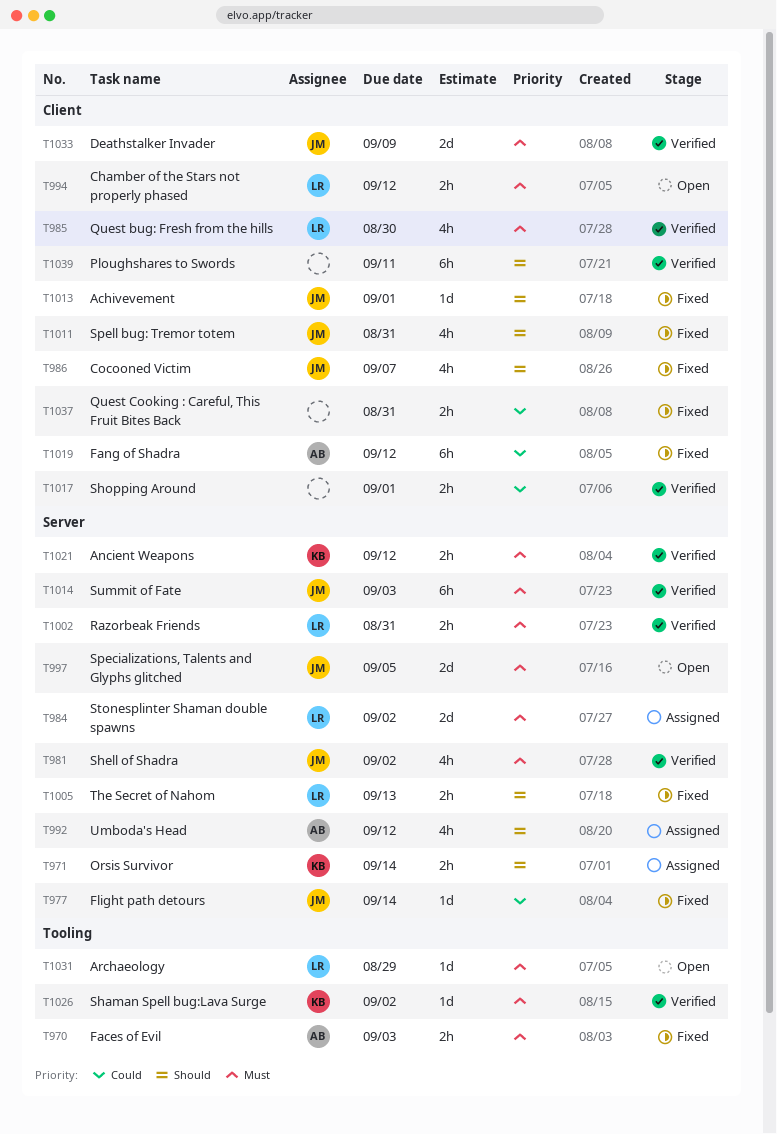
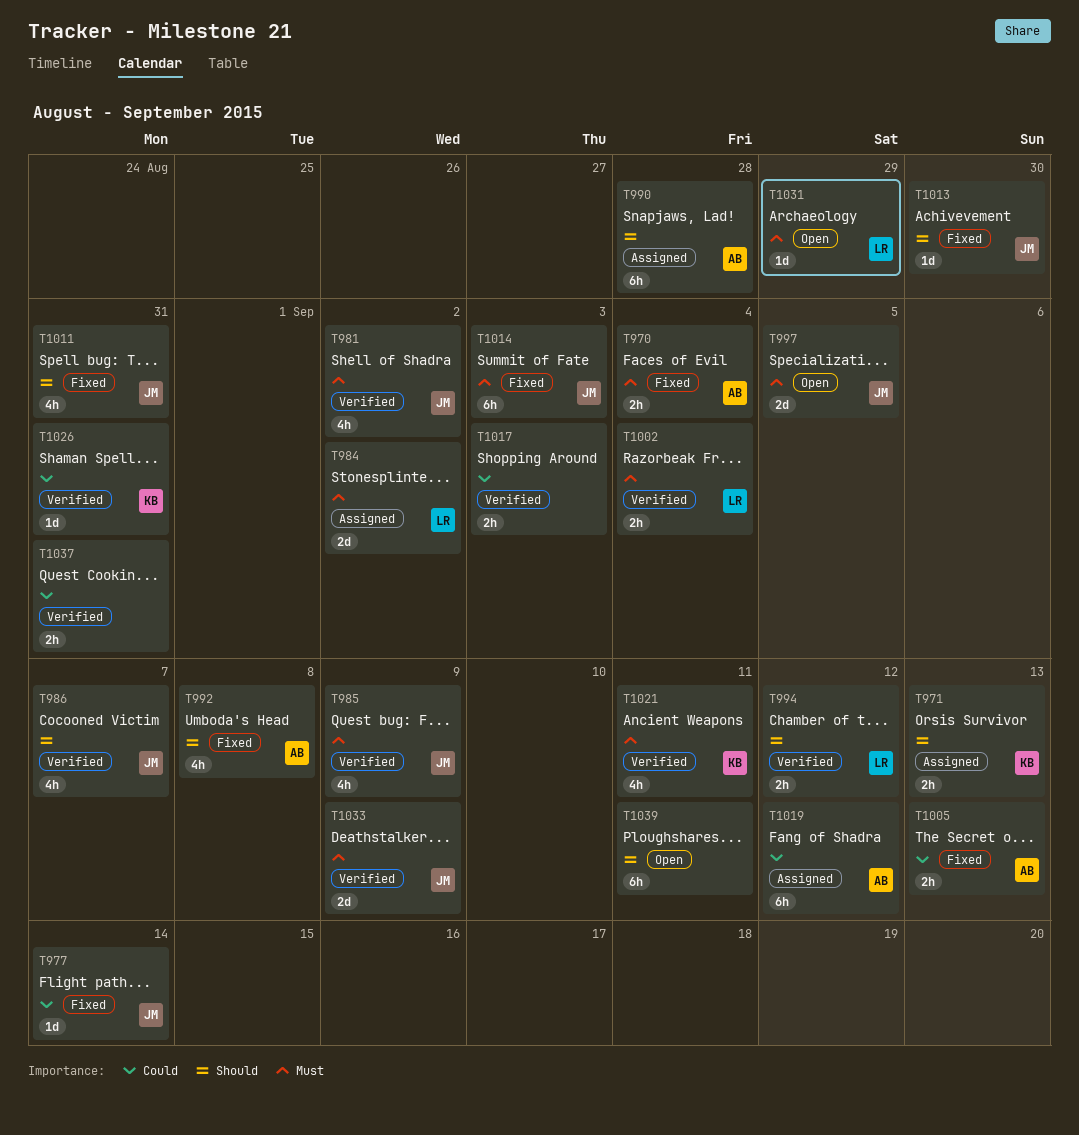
T970, due: Sep 3 -> Sep 4
T971, due: Sep 14 -> Sep 13
T985, owner: LR -> JM
T985, due: Aug 30 -> Sep 9
T986, status: Fixed -> Verified
T990: none -> present
T992, status: Assigned -> Fixed
T992, due: Sep 12 -> Sep 8
T994, status: Open -> Verified
T994, priority: Must -> Should
T1002, due: Aug 31 -> Sep 4
T1005, owner: LR -> AB
T1005, priority: Should -> Could
T1013, due: Sep 1 -> Aug 30
T1014, status: Verified -> Fixed
T1017, due: Sep 1 -> Sep 3
T1019, status: Fixed -> Assigned
T1021, estimate: 2h -> 4h
T1021, due: Sep 12 -> Sep 11
T1026, priority: Must -> Could
T1026, due: Sep 2 -> Aug 31
T1037, status: Fixed -> Verified
T1039, status: Verified -> Open

